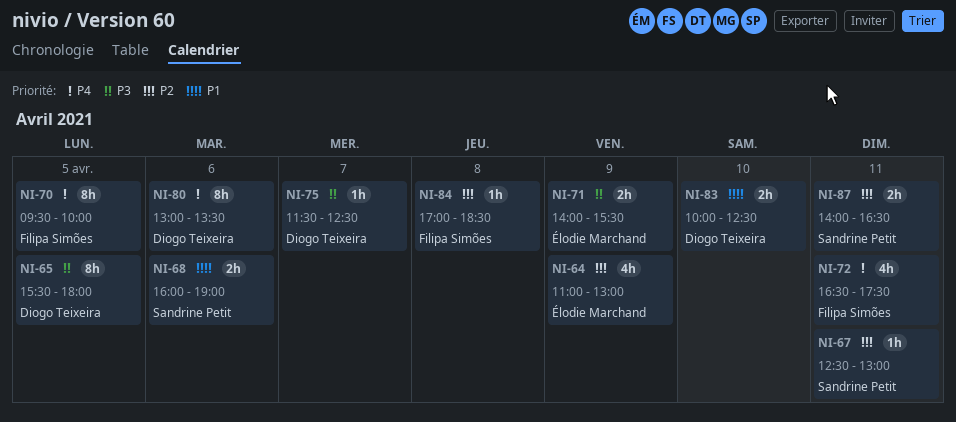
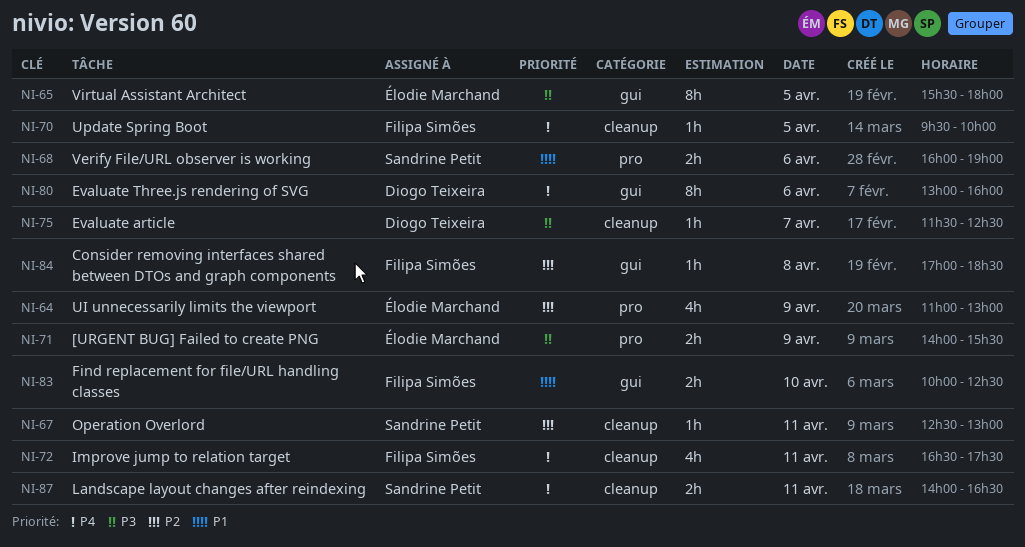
NI-65, owner: Diogo Teixeira -> Élodie Marchand
NI-70, estimate: 8h -> 1h
NI-80, ends: 13:30 -> 16:00
NI-83, owner: Diogo Teixeira -> Filipa Simões
NI-87, priority: P2 -> P4

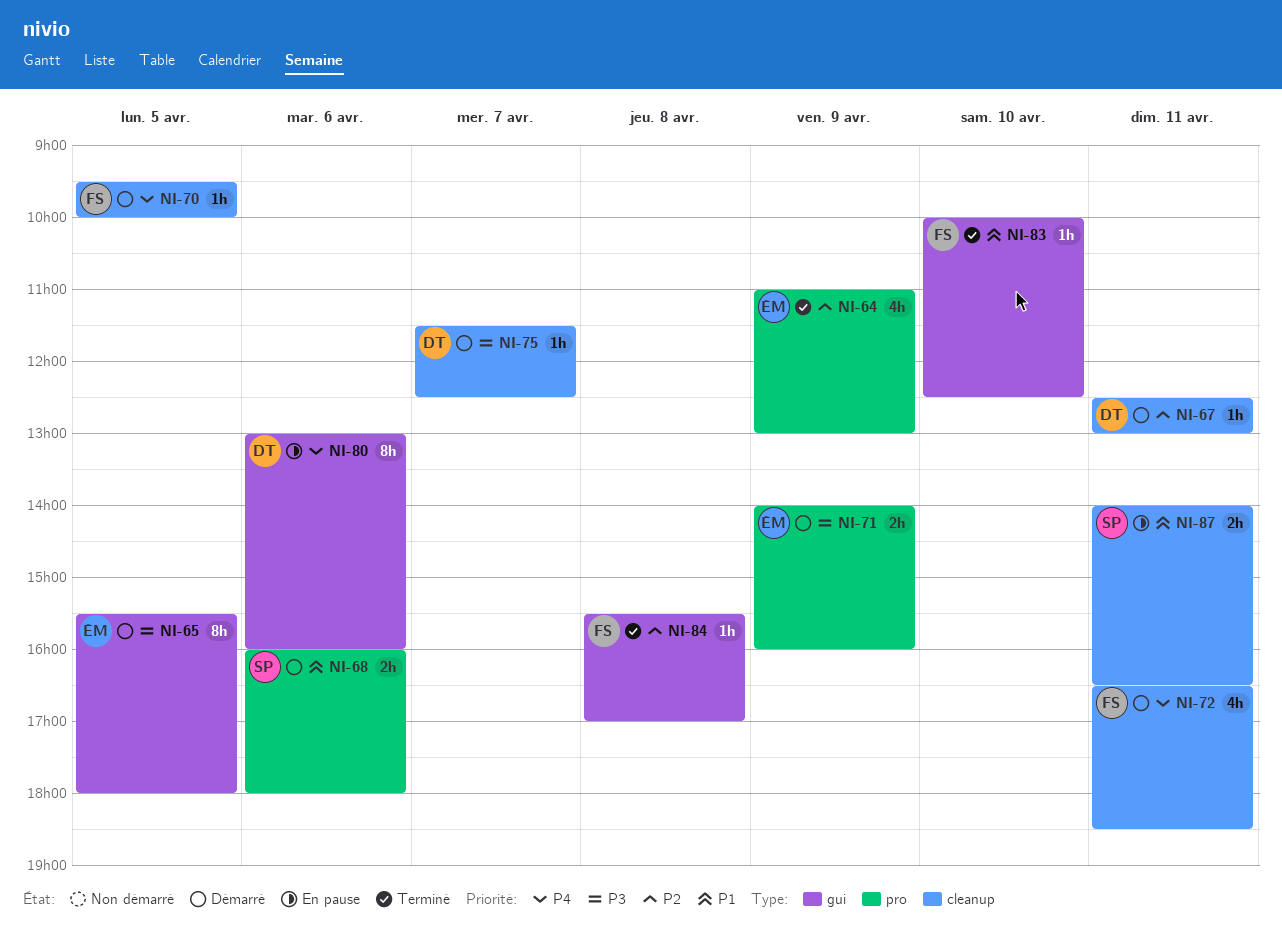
NI-67, owner: Sandrine Petit -> Diogo Teixeira
NI-68, ends: 19:00 -> 18:00
NI-71, ends: 15:30 -> 16:00
NI-72, ends: 17:30 -> 18:30
NI-83, estimate: 2h -> 1h
NI-84, begins: 17:00 -> 15:30
NI-84, ends: 18:30 -> 17:00
NI-87, priority: P4 -> P1

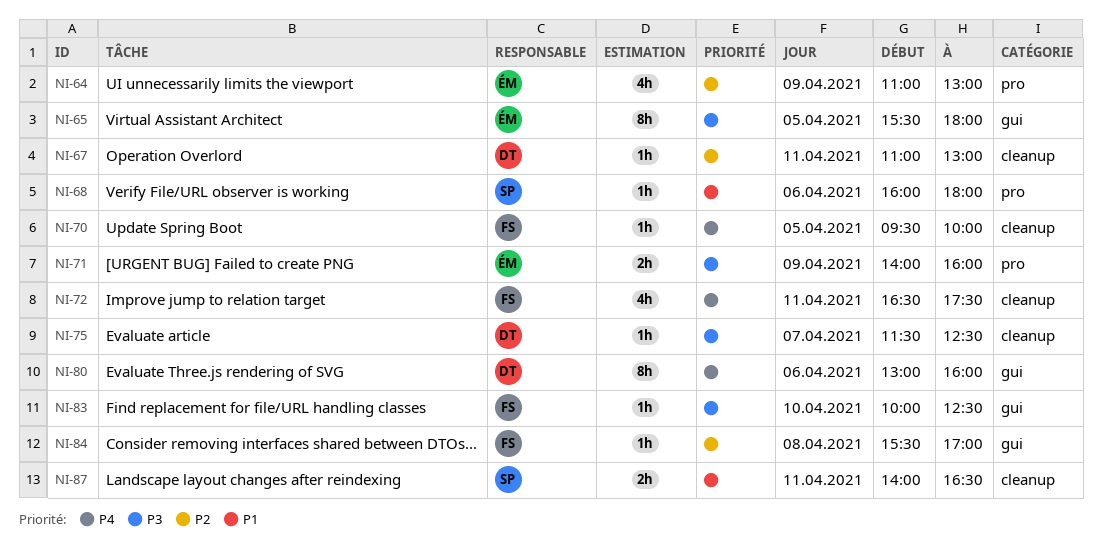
NI-67, begins: 12:30 -> 11:00
NI-68, estimate: 2h -> 1h
NI-72, ends: 18:30 -> 17:30
NI-83, priority: P1 -> P3

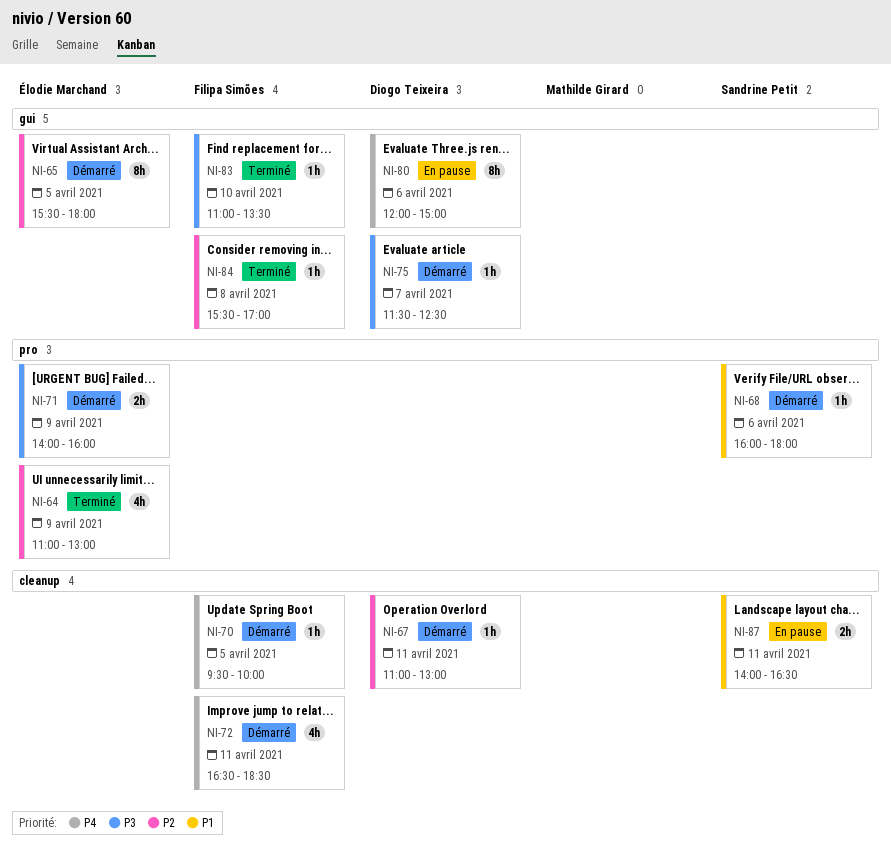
NI-65, priority: P3 -> P2
NI-72, ends: 17:30 -> 18:30
NI-75, label: cleanup -> gui
NI-80, begins: 13:00 -> 12:00
NI-80, ends: 16:00 -> 15:00
NI-83, begins: 10:00 -> 11:00
NI-83, ends: 12:30 -> 13:30

